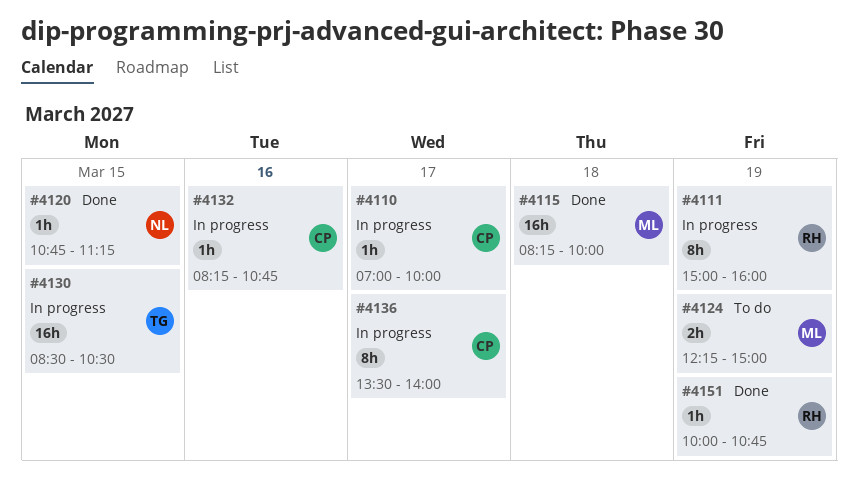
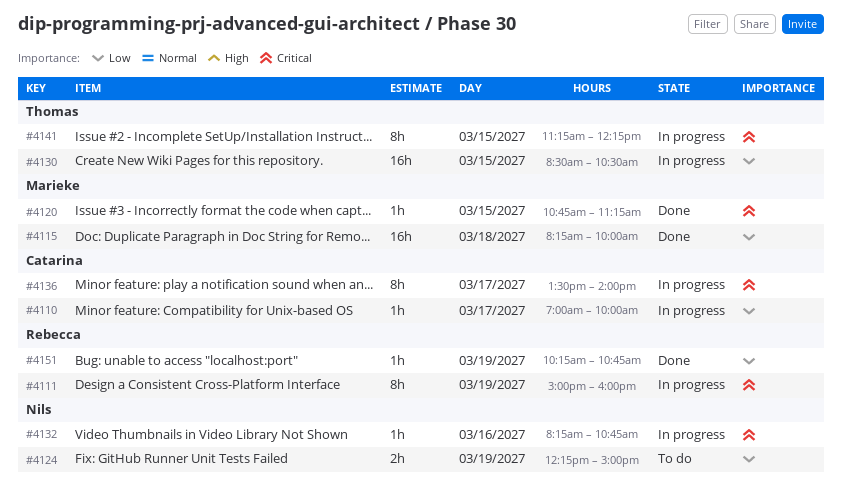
#4120, owner: Nils -> Marieke
#4124, owner: Marieke -> Nils
#4132, owner: Catarina -> Nils
#4141: none -> present
#4151, begins: 10:00 -> 10:15

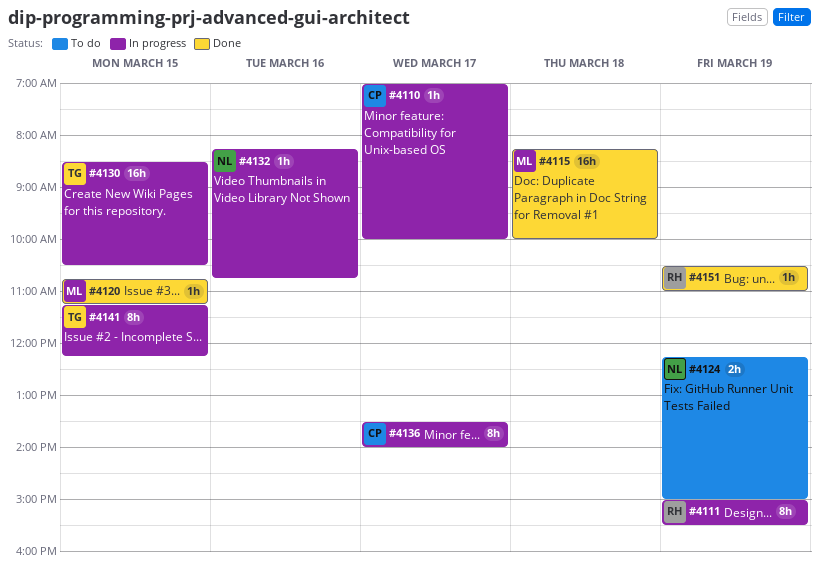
#4111, ends: 16:00 -> 15:30
#4151, begins: 10:15 -> 10:30
#4151, ends: 10:45 -> 11:00

